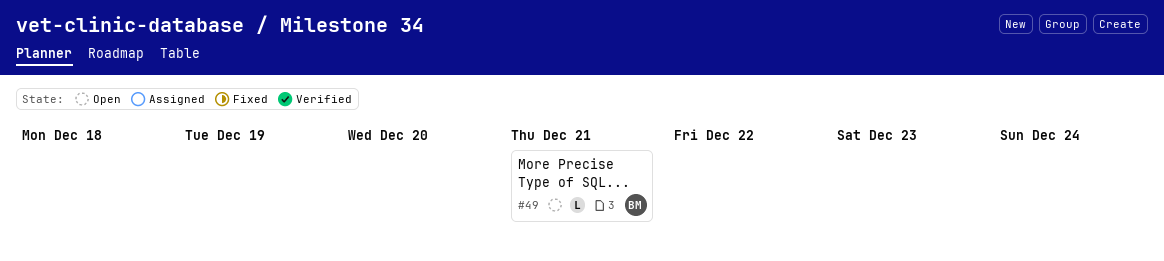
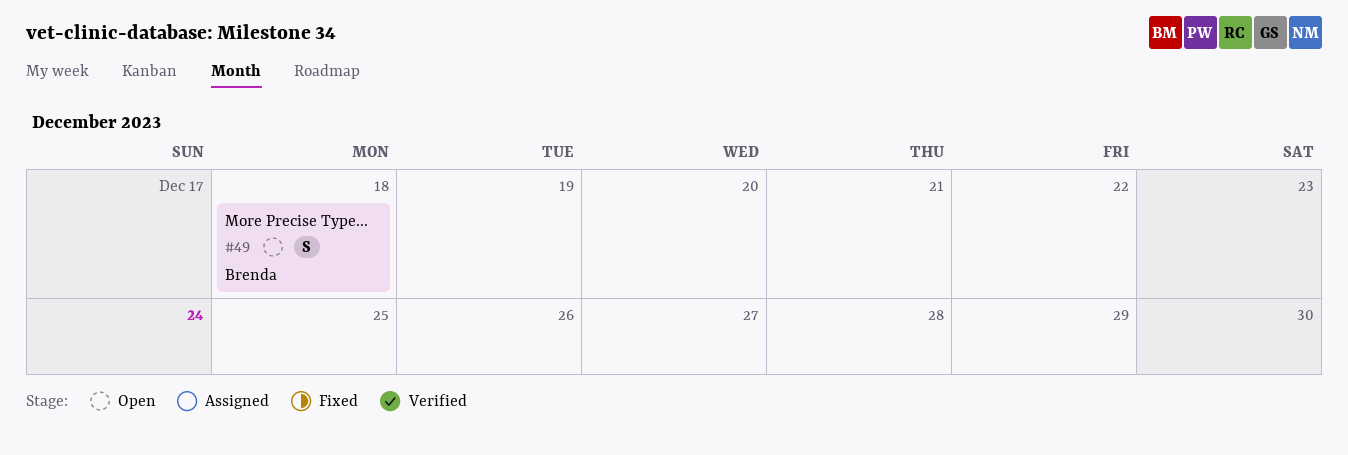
#49, estimate: L -> S
#49, due: Dec 21 -> Dec 18

